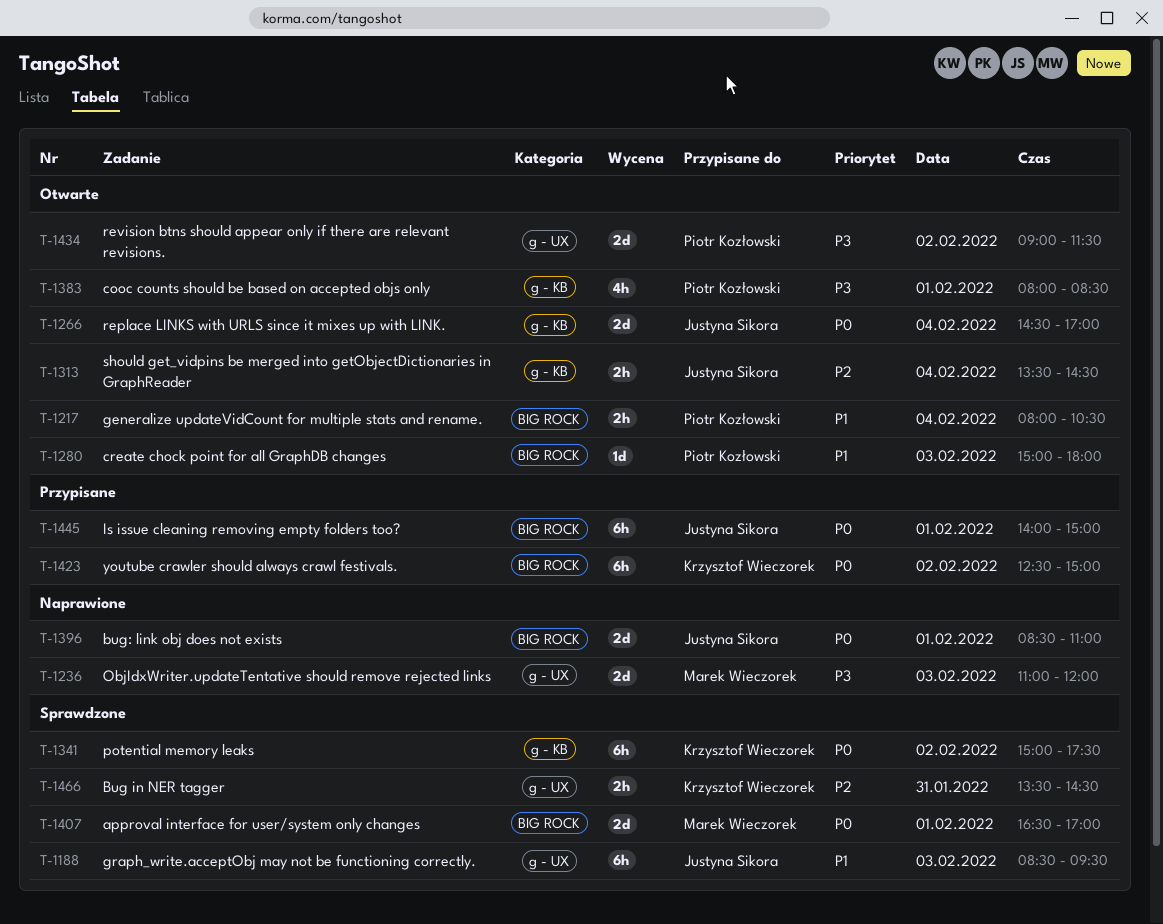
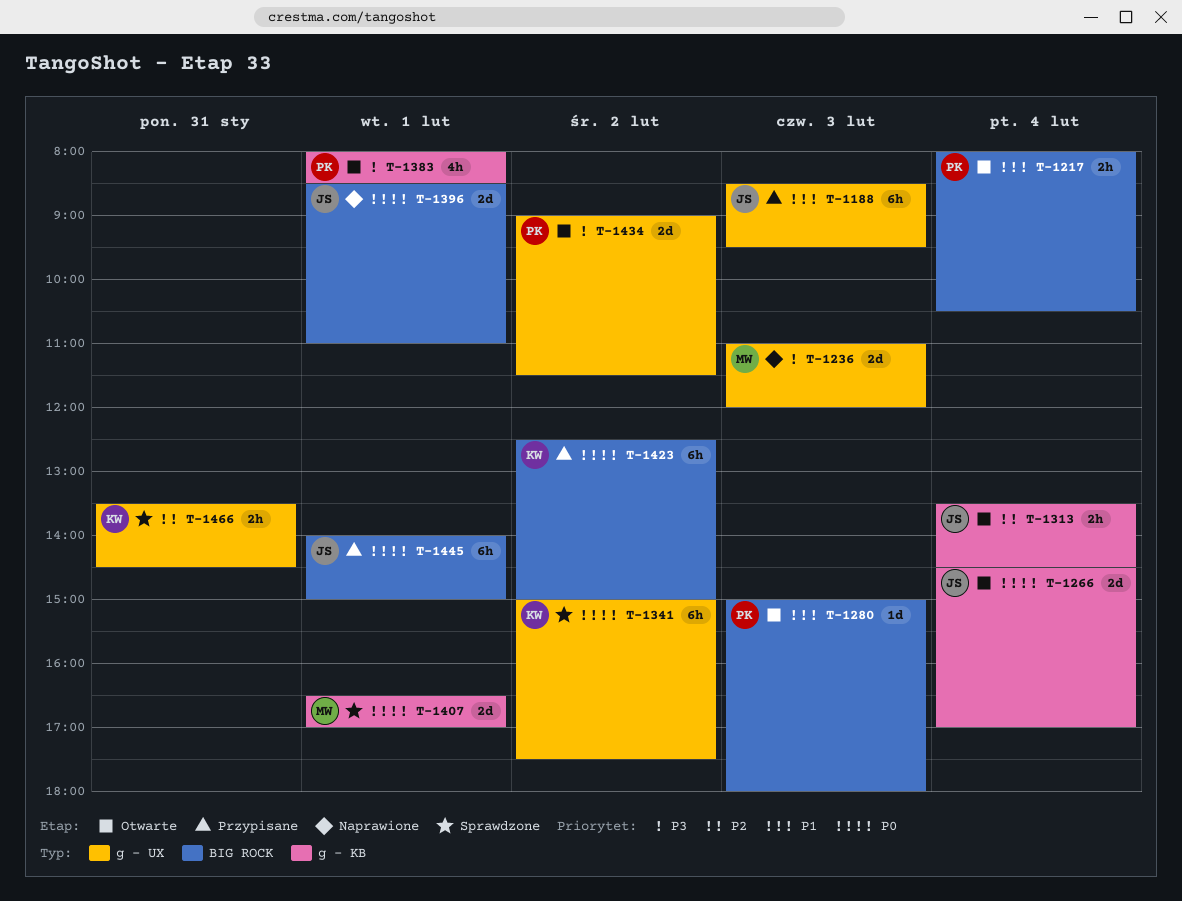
T-1188, status: Sprawdzone -> Przypisane
T-1341, label: g - KB -> g - UX
T-1407, label: BIG ROCK -> g - KB

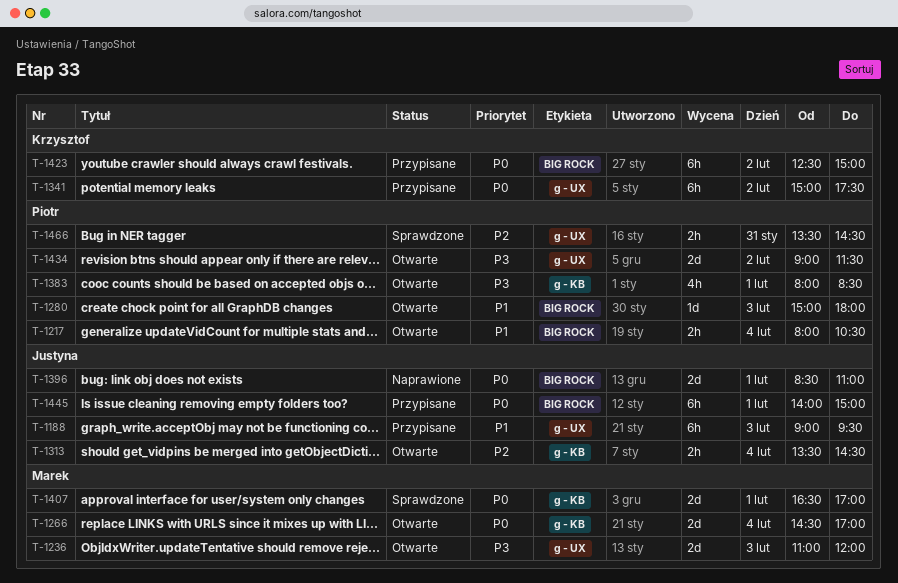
T-1188, begins: 08:30 -> 09:00
T-1236, status: Naprawione -> Otwarte
T-1266, owner: Justyna -> Marek
T-1341, status: Sprawdzone -> Przypisane
T-1466, owner: Krzysztof -> Piotr

